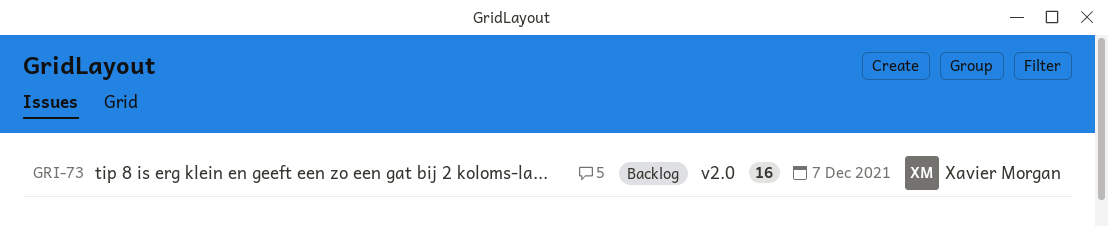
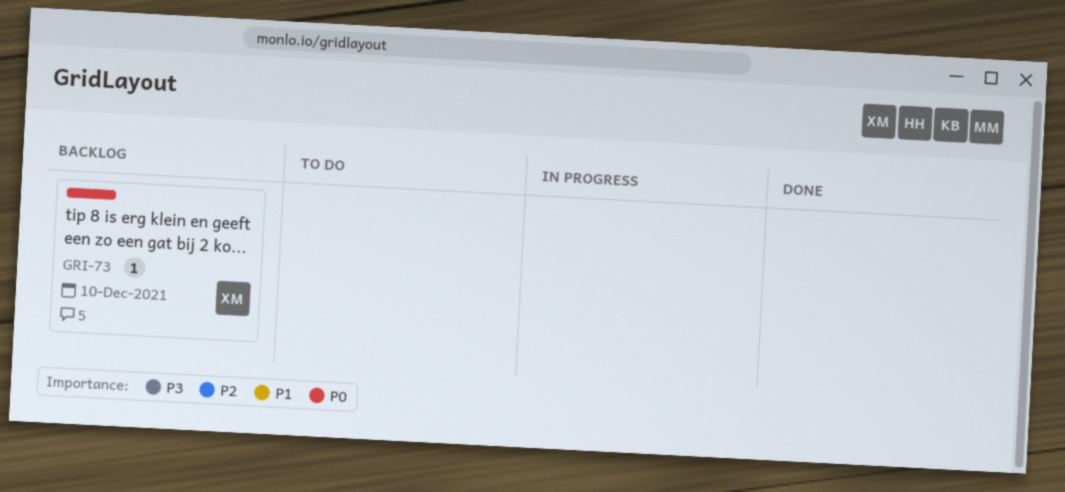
GRI-73, estimate: 16 -> 1
GRI-73, due: Dec 7 -> Dec 10

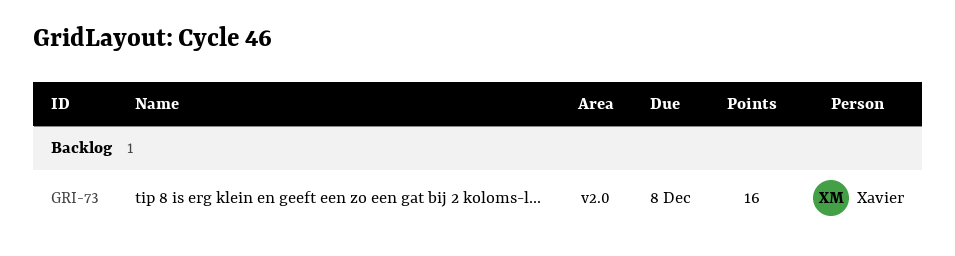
GRI-73, estimate: 1 -> 16
GRI-73, due: Dec 10 -> Dec 8

